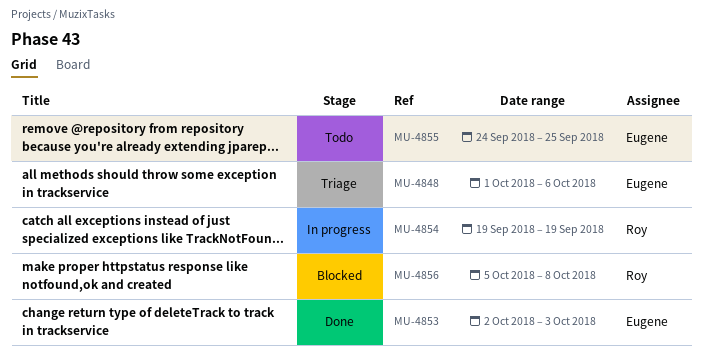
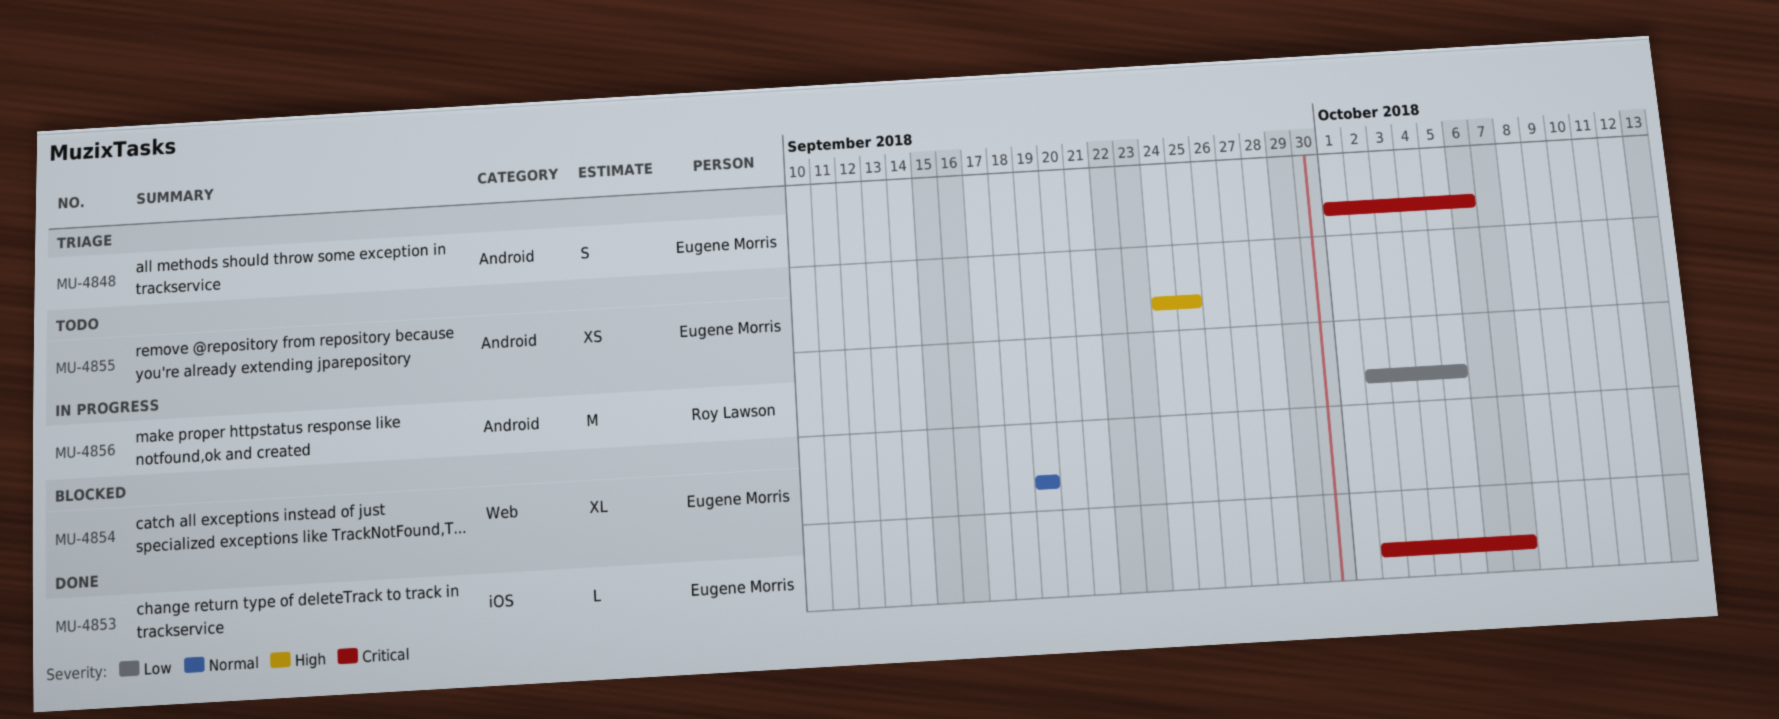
MU-4853, due: Oct 3 -> Oct 7
MU-4854, status: In progress -> Blocked
MU-4854, owner: Roy Lawson -> Eugene Morris
MU-4856, status: Blocked -> In progress
MU-4856, start: Oct 5 -> Oct 2
MU-4856, due: Oct 8 -> Oct 5

